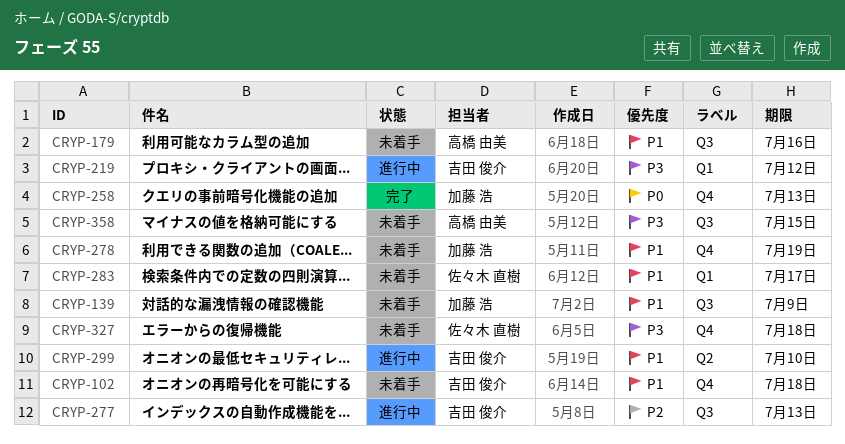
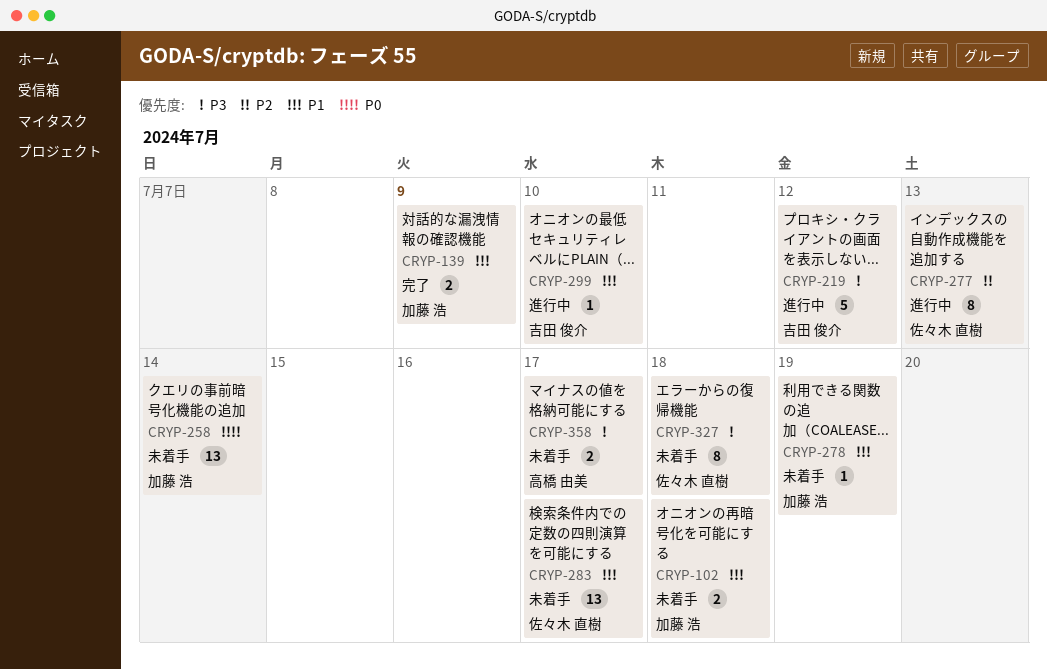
CRYP-102, owner: 吉田 俊介 -> 加藤 浩
CRYP-139, status: 未着手 -> 完了
CRYP-179: present -> none
CRYP-258, status: 完了 -> 未着手
CRYP-258, due: Jul 13 -> Jul 14
CRYP-277, owner: 吉田 俊介 -> 佐々木 直樹
CRYP-358, due: Jul 15 -> Jul 17

